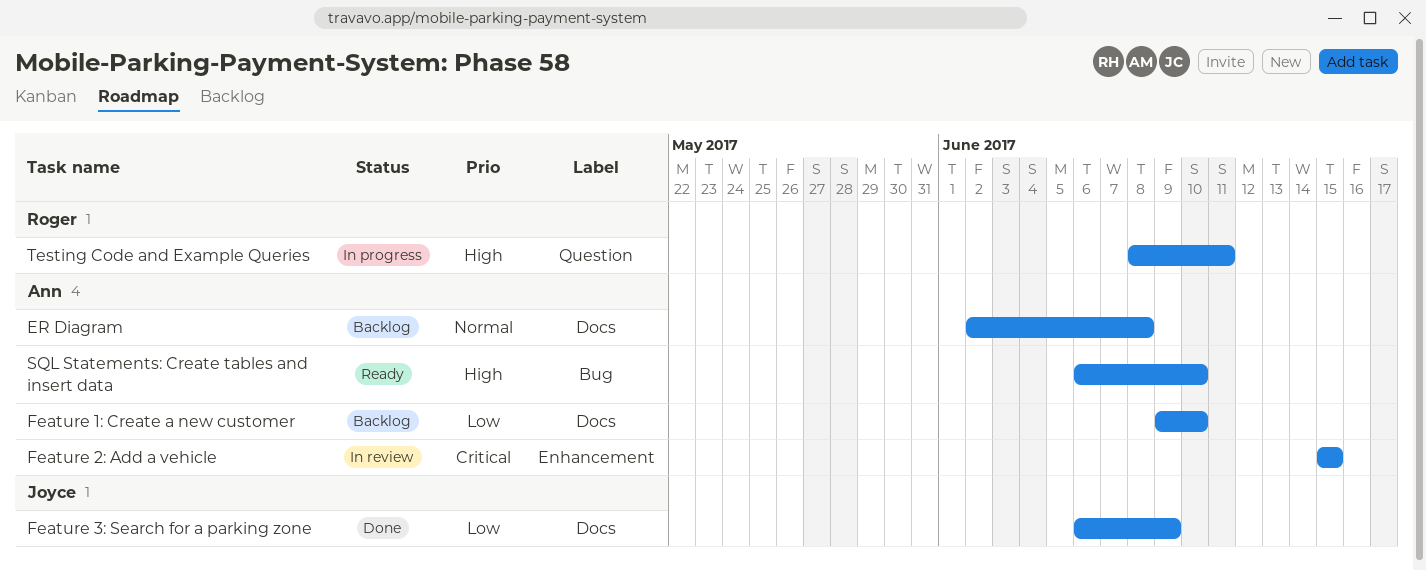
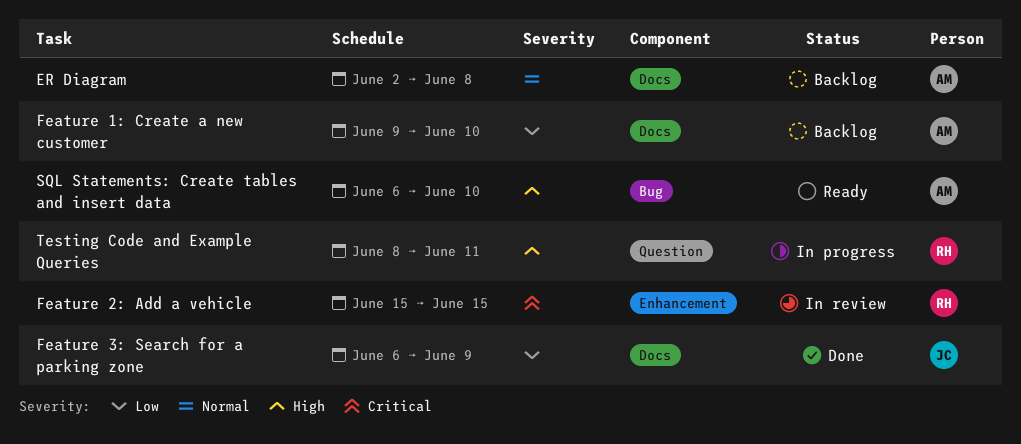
Feature 2: Add a vehicle, owner: Ann -> Roger

